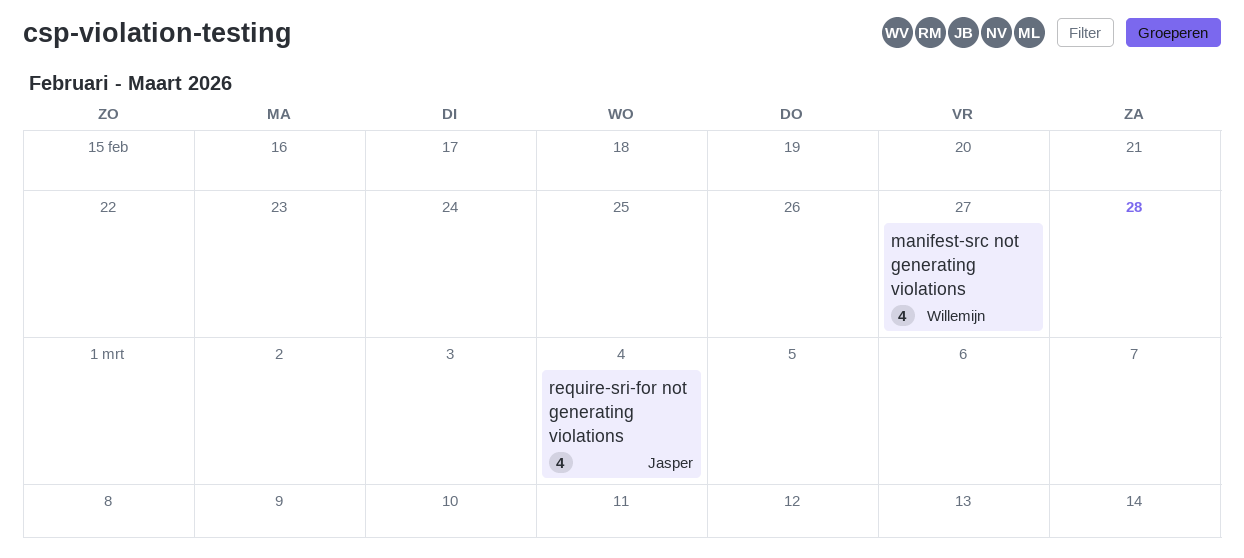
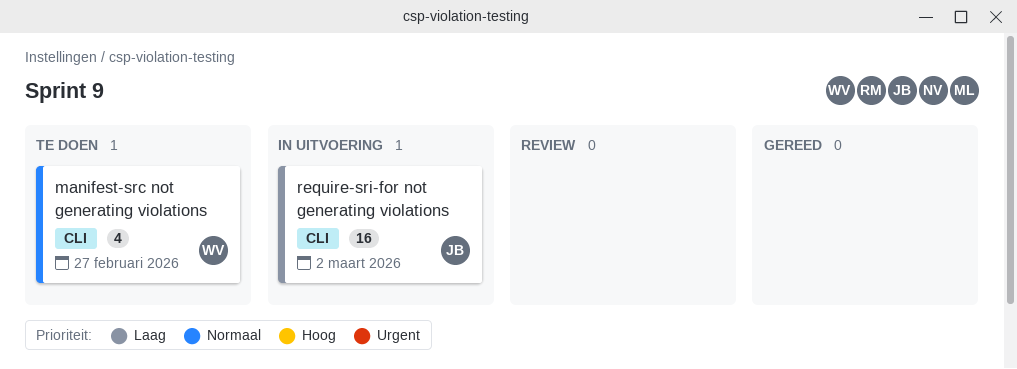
require-sri-for not generating violations, estimate: 4 -> 16
require-sri-for not generating violations, due: Mar 4 -> Mar 2

